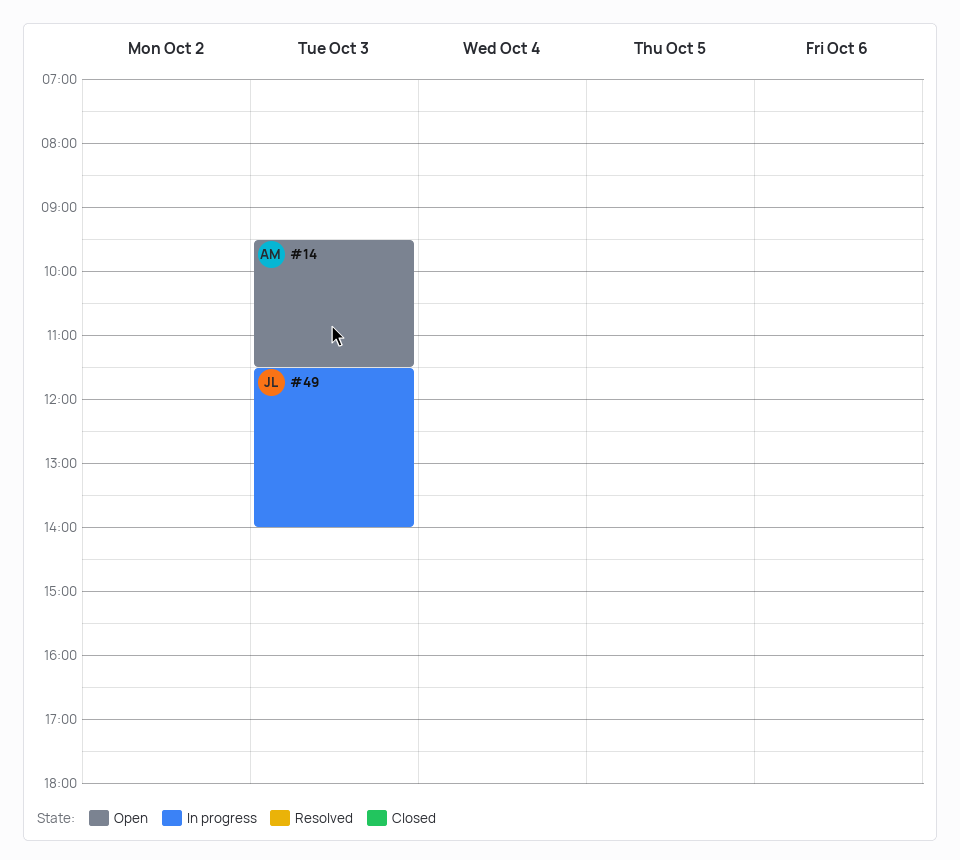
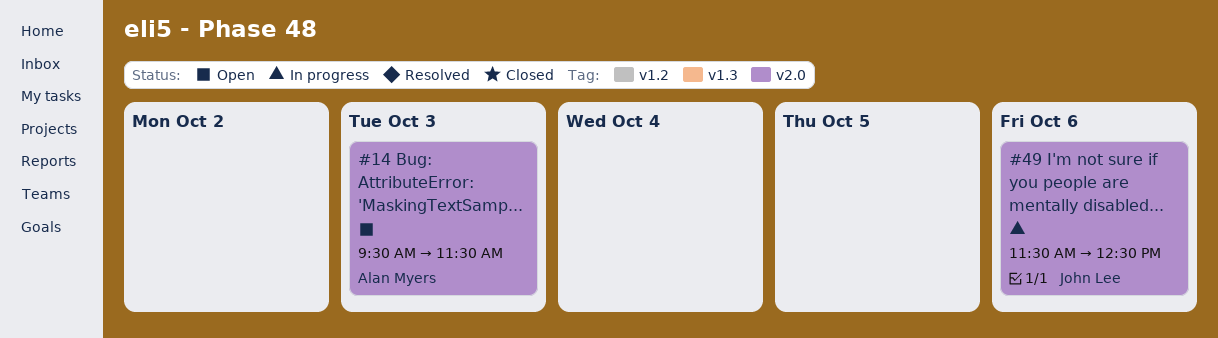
#49, day: Oct 3 -> Oct 6
#49, ends: 14:00 -> 12:30

